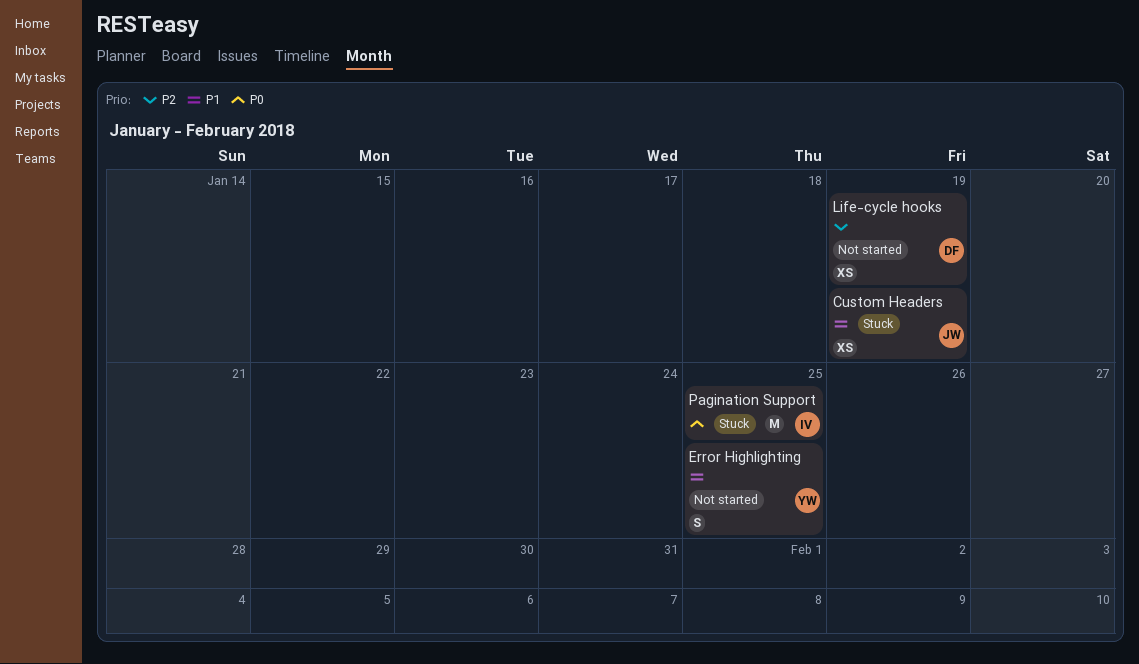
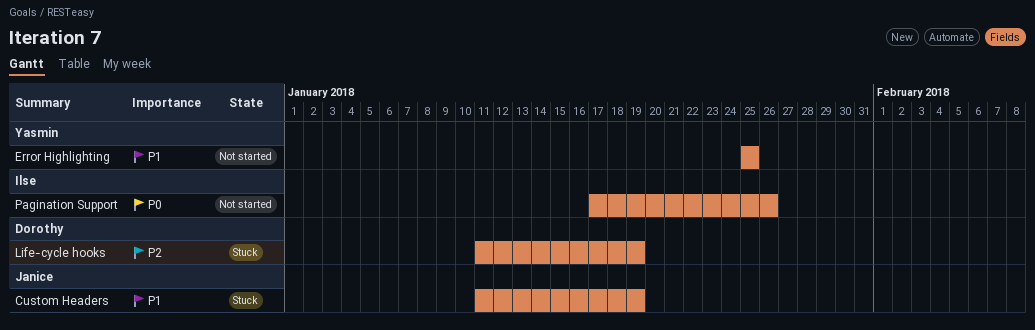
Life-cycle hooks, status: Not started -> Stuck
Pagination Support, status: Stuck -> Not started
Pagination Support, due: Jan 25 -> Jan 26

